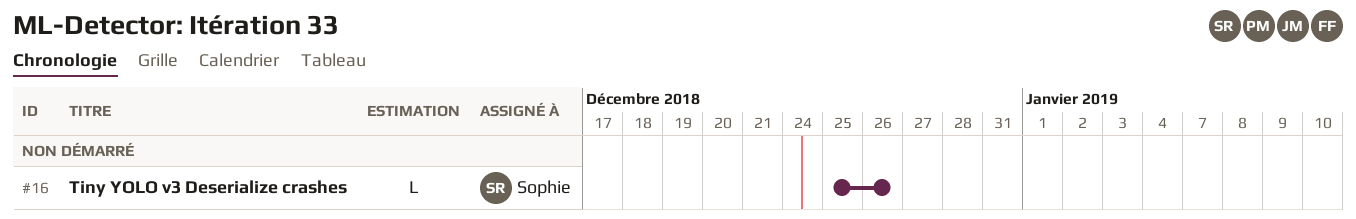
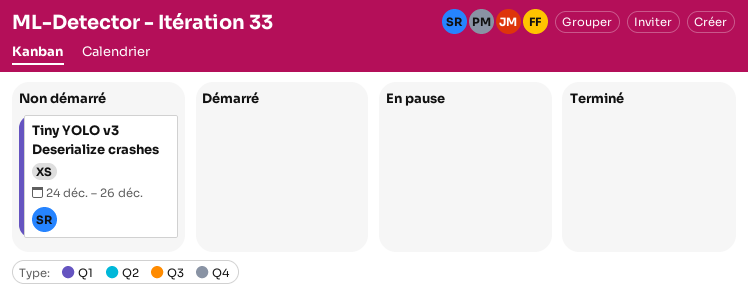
Tiny YOLO v3 Deserialize crashes, estimate: L -> XS
Tiny YOLO v3 Deserialize crashes, start: Dec 25 -> Dec 24

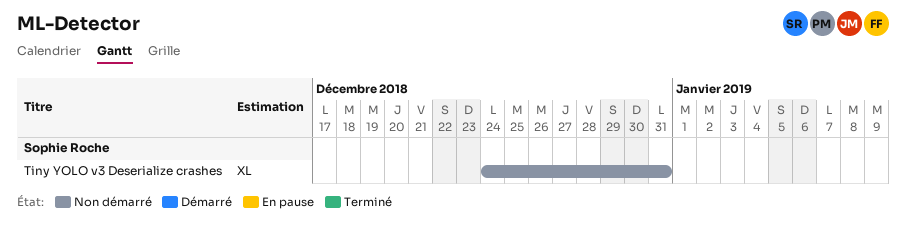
Tiny YOLO v3 Deserialize crashes, estimate: XS -> XL
Tiny YOLO v3 Deserialize crashes, due: Dec 26 -> Dec 31

